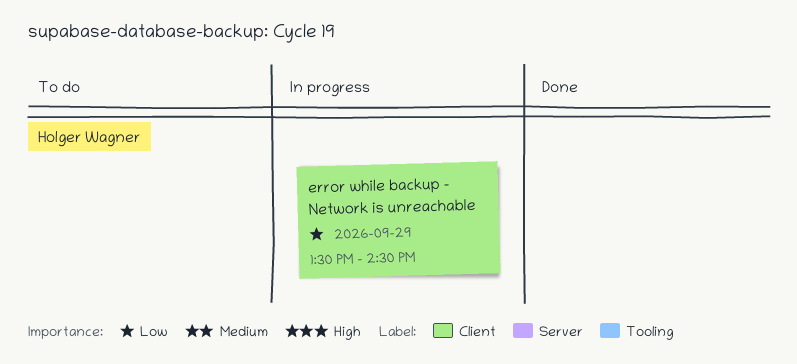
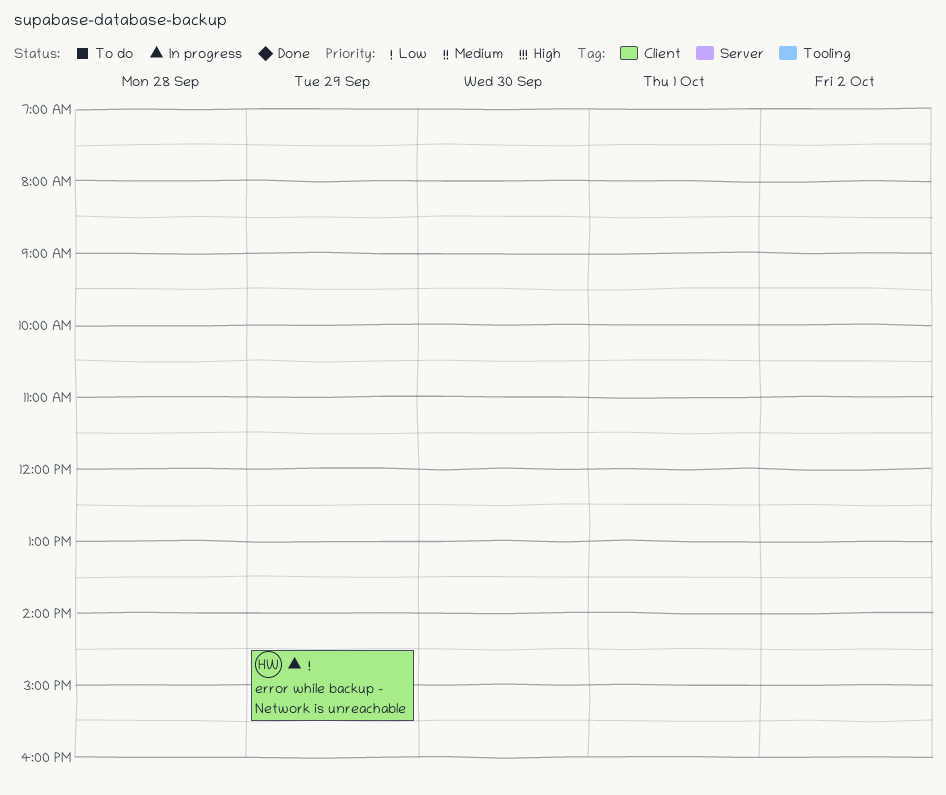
error while backup - Network is unreachable, begins: 13:30 -> 14:30
error while backup - Network is unreachable, ends: 14:30 -> 15:30

